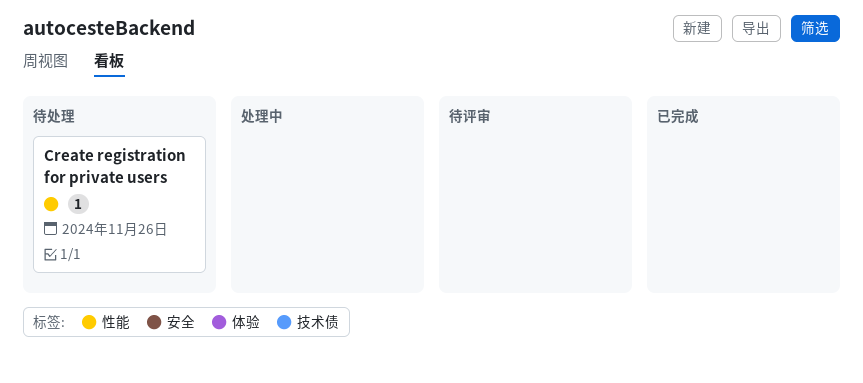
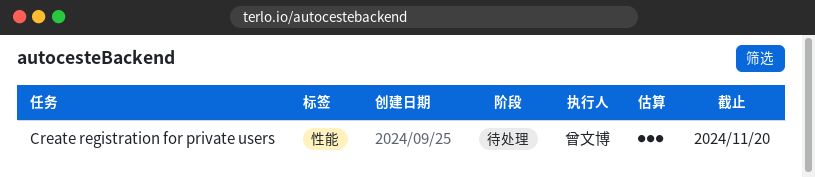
Create registration for private users, estimate: 1 -> 3
Create registration for private users, due: Nov 26 -> Nov 20

